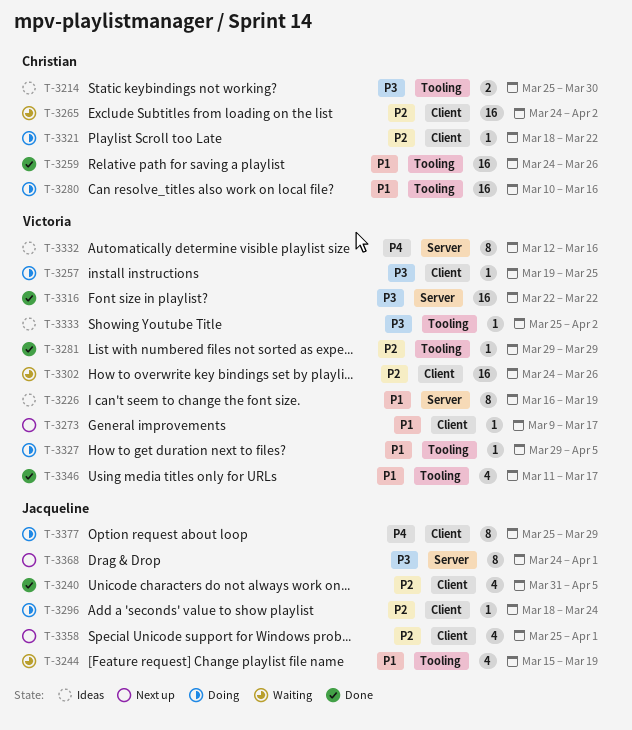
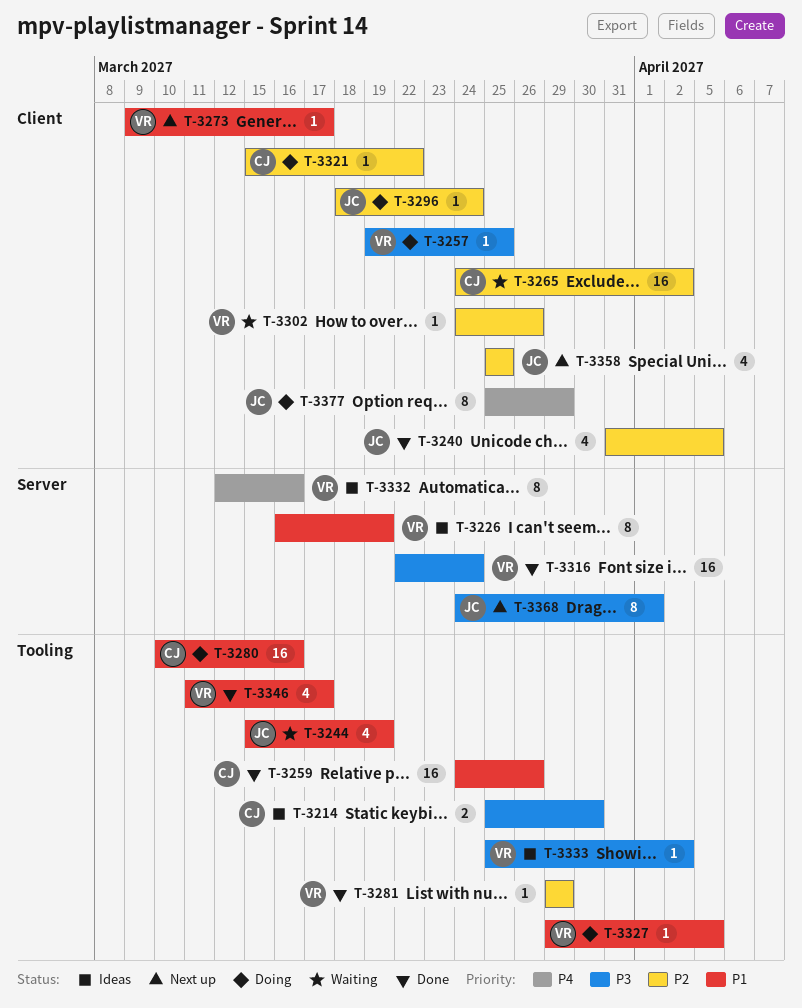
T-3302, estimate: 16 -> 1
T-3316, due: Mar 22 -> Mar 24
T-3321, start: Mar 18 -> Mar 15
T-3358, due: Apr 1 -> Mar 25

